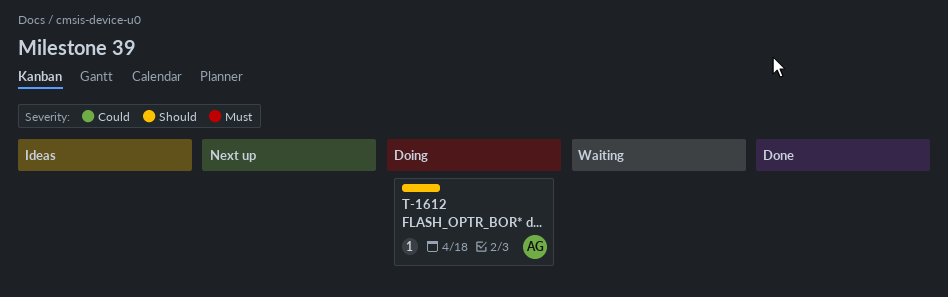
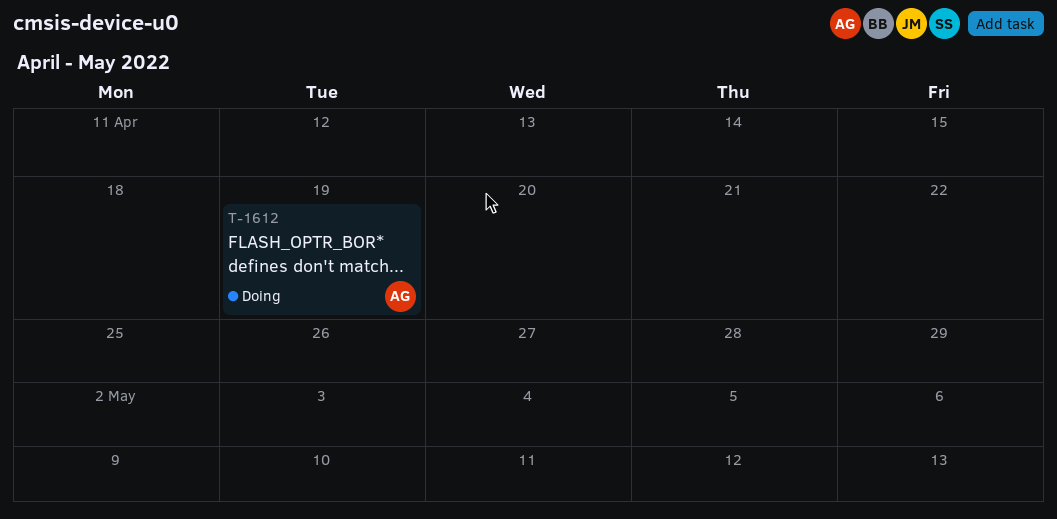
T-1612, due: Apr 18 -> Apr 19

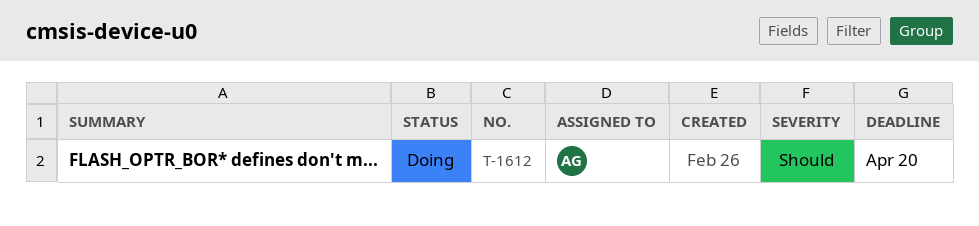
T-1612, due: Apr 19 -> Apr 20

